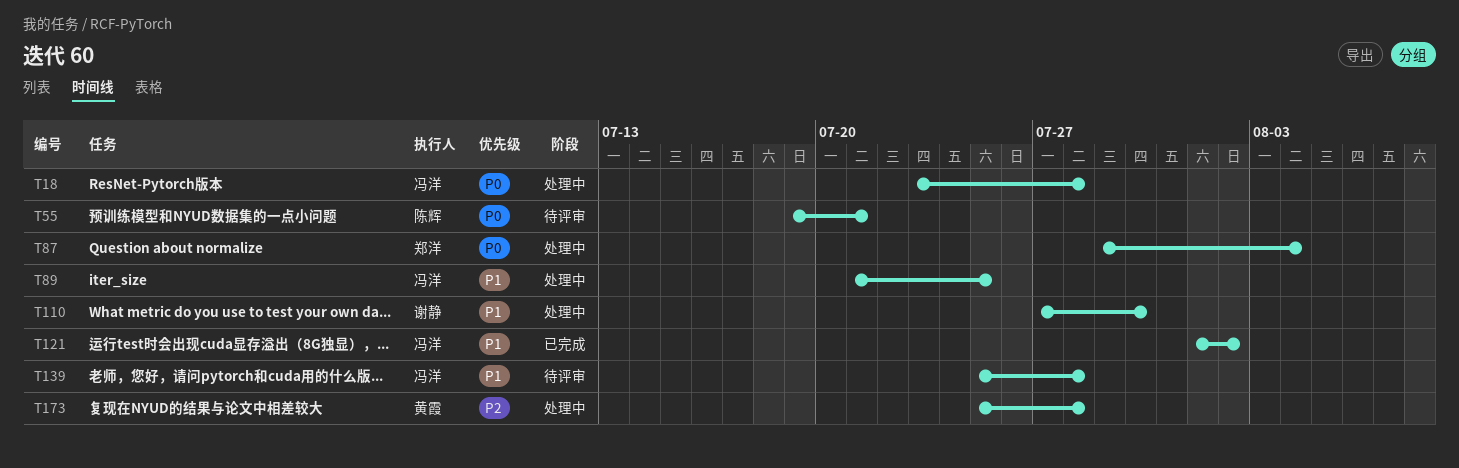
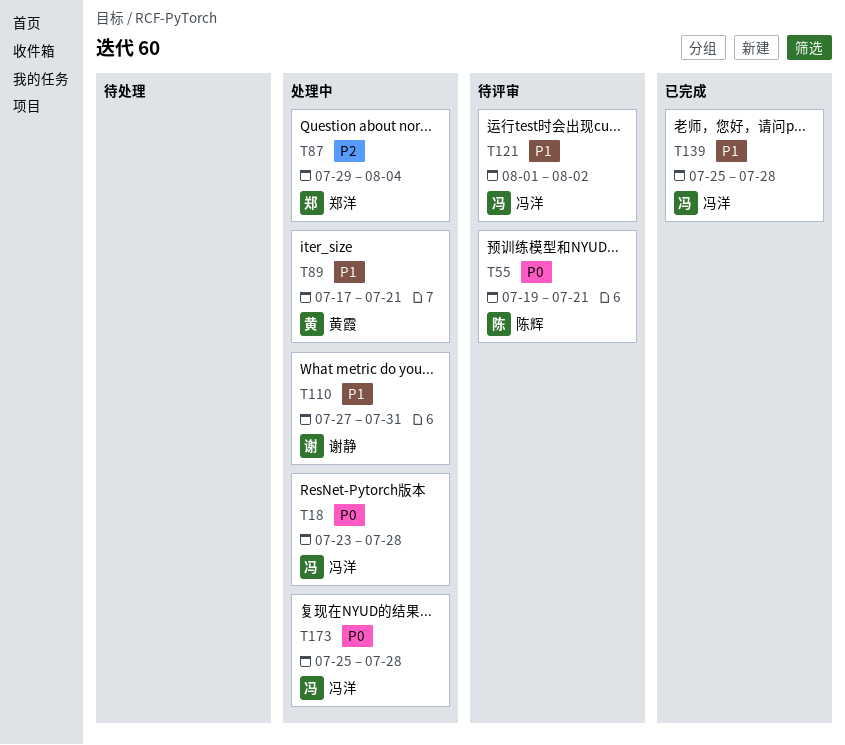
T87, priority: P0 -> P2
T89, owner: 冯洋 -> 黄霞
T89, start: Jul 21 -> Jul 17
T89, due: Jul 25 -> Jul 21
T110, due: Jul 30 -> Jul 31
T121, status: 已完成 -> 待评审
T139, status: 待评审 -> 已完成
T173, owner: 黄霞 -> 冯洋
T173, priority: P2 -> P0

